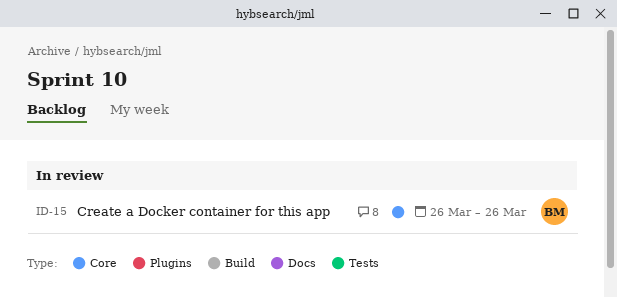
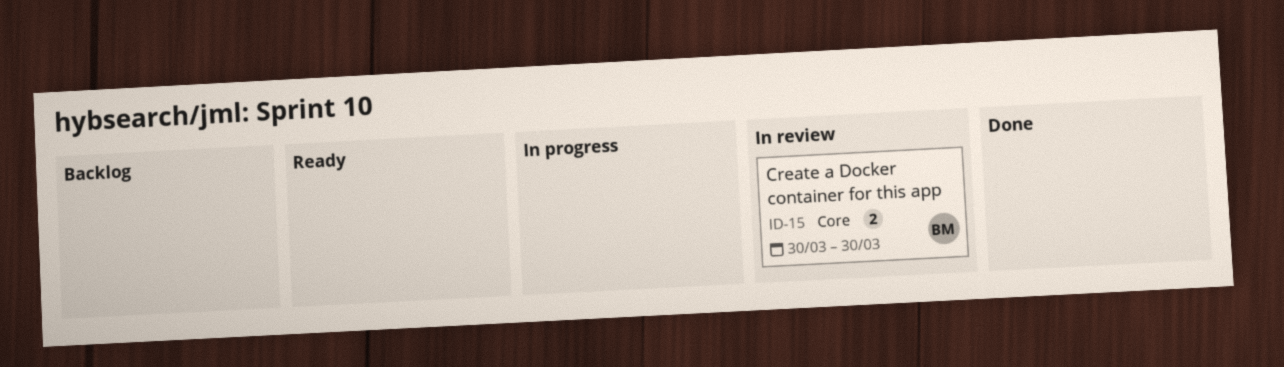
ID-15, start: Mar 26 -> Mar 30
ID-15, due: Mar 26 -> Mar 30

